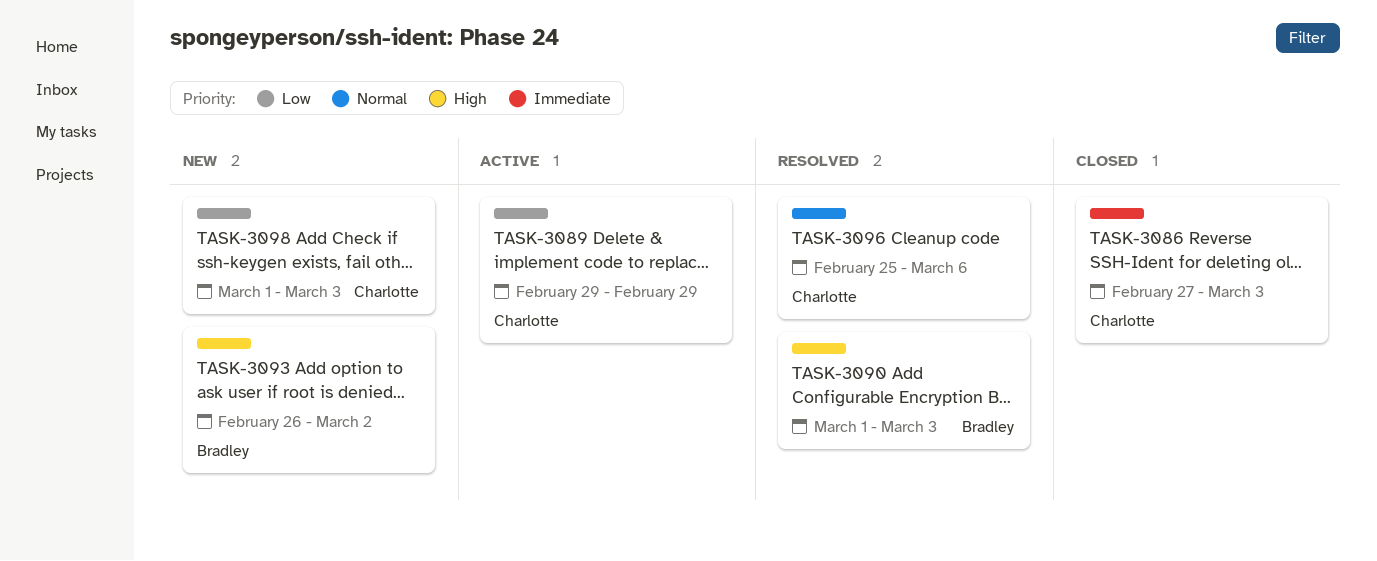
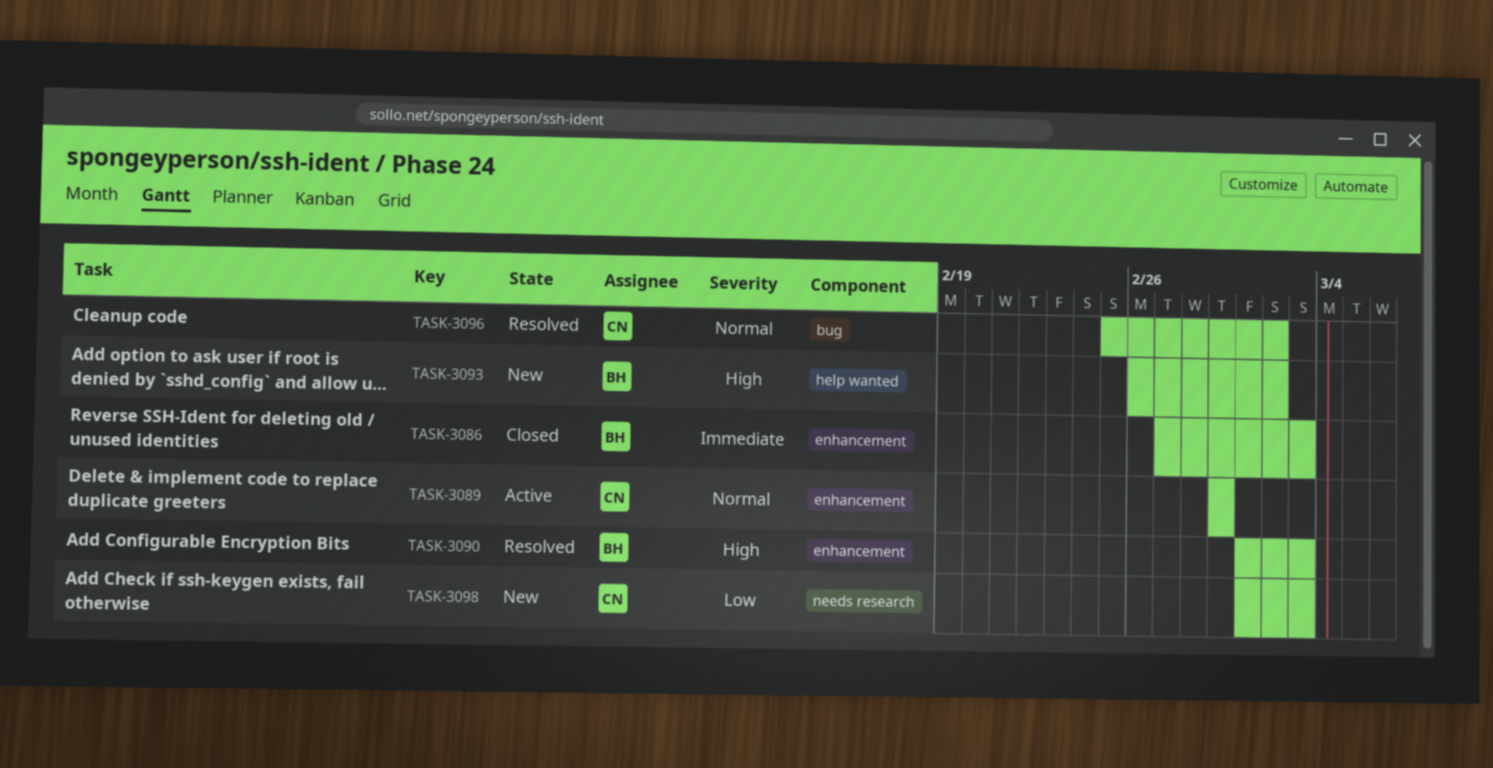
TASK-3086, owner: Charlotte -> Bradley
TASK-3089, priority: Low -> Normal
TASK-3096, due: Mar 6 -> Mar 2

